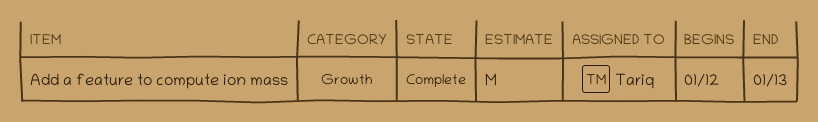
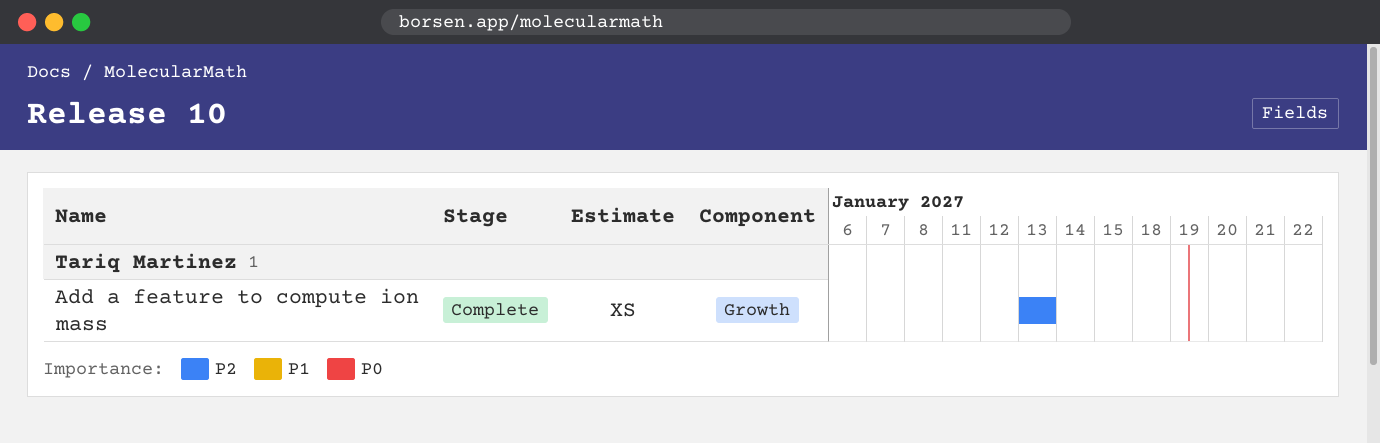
Add a feature to compute ion mass, estimate: M -> XS
Add a feature to compute ion mass, start: Jan 12 -> Jan 13

